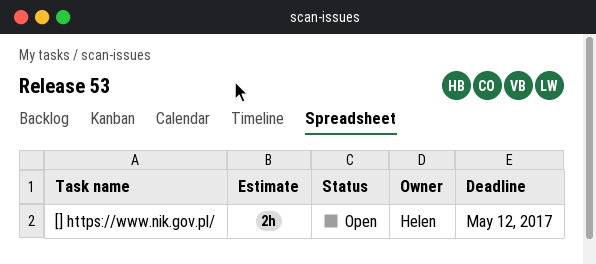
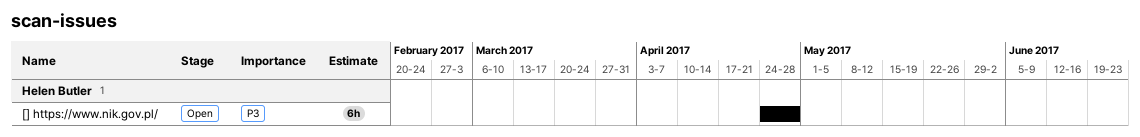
[] https://www.nik.gov.pl/, estimate: 2h -> 6h
[] https://www.nik.gov.pl/, due: May 12 -> Apr 28

